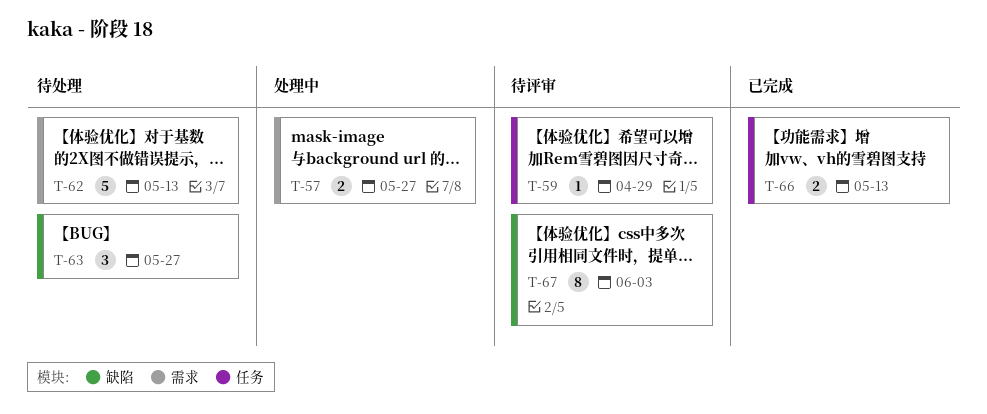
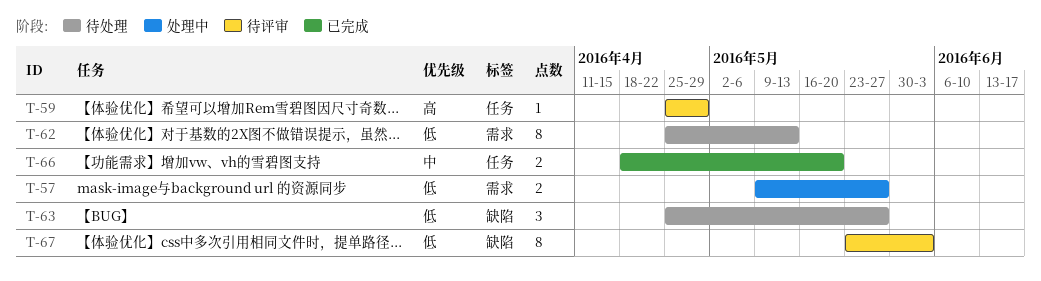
T-62, estimate: 5 -> 8
T-66, due: May 13 -> May 20

